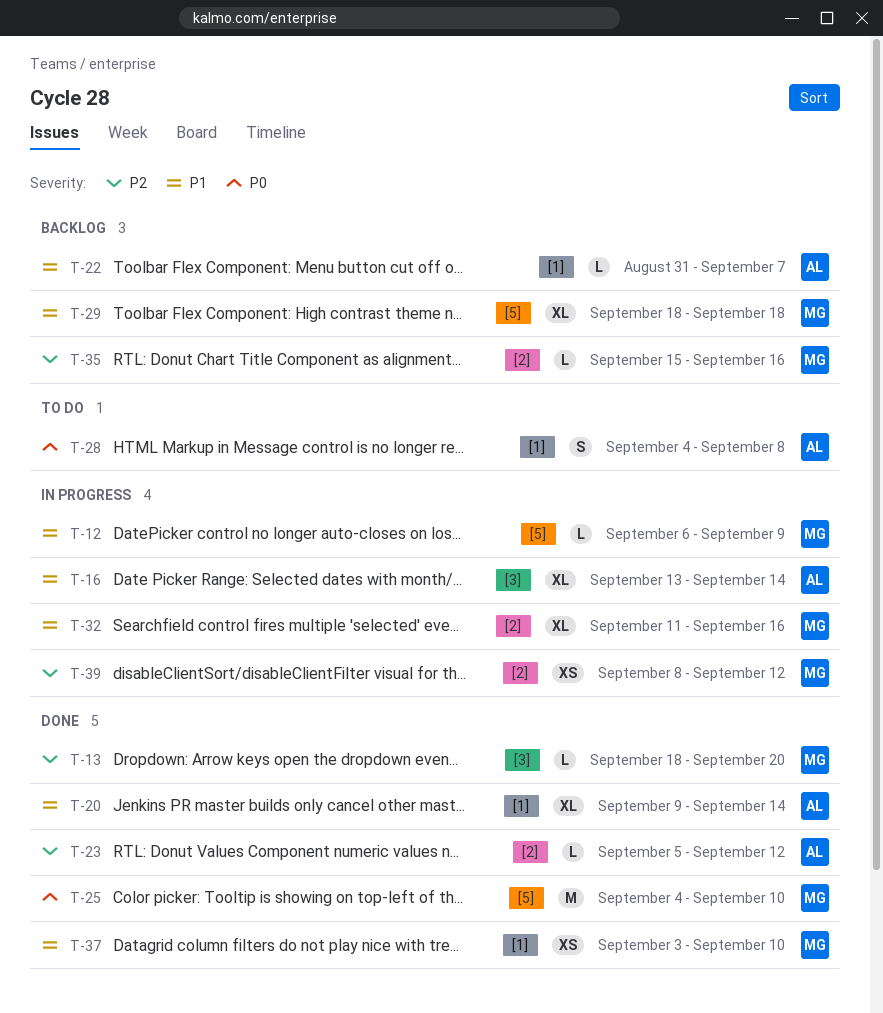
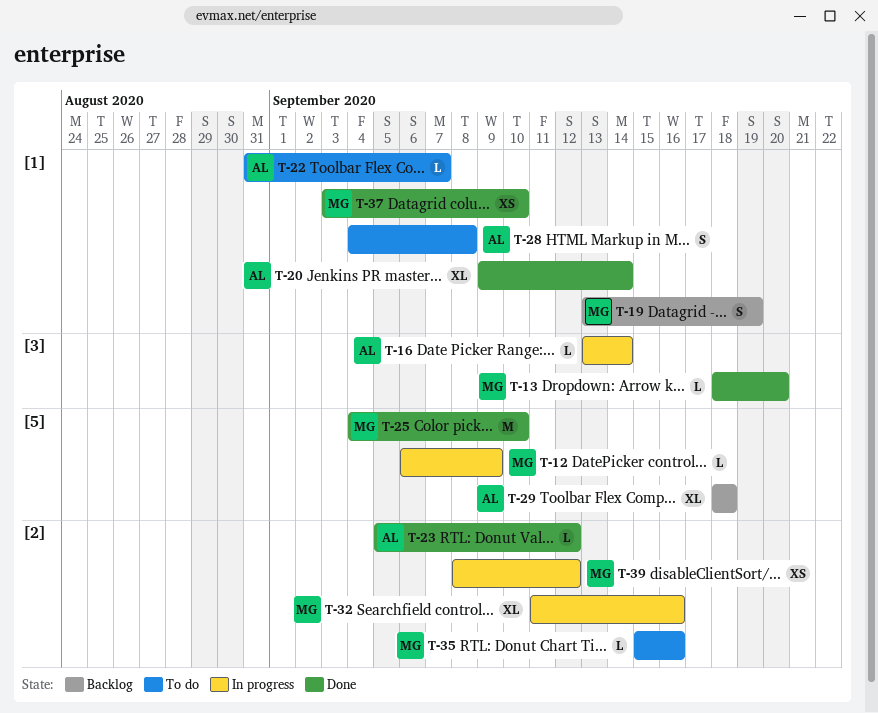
T-16, estimate: XL -> L
T-19: none -> present
T-22, status: Backlog -> To do
T-29, owner: MG -> AL
T-35, status: Backlog -> To do

